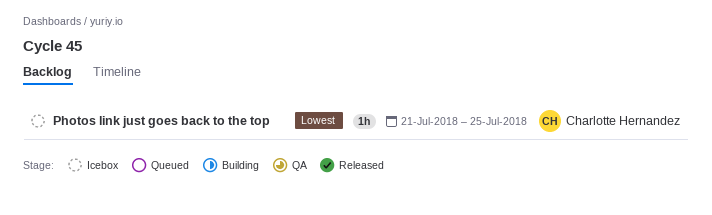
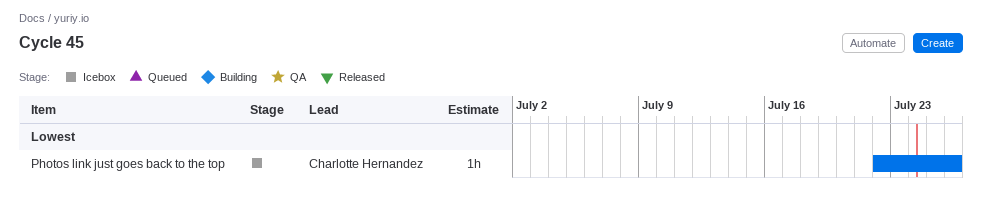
Photos link just goes back to the top, start: Jul 21 -> Jul 22
Photos link just goes back to the top, due: Jul 25 -> Jul 26

